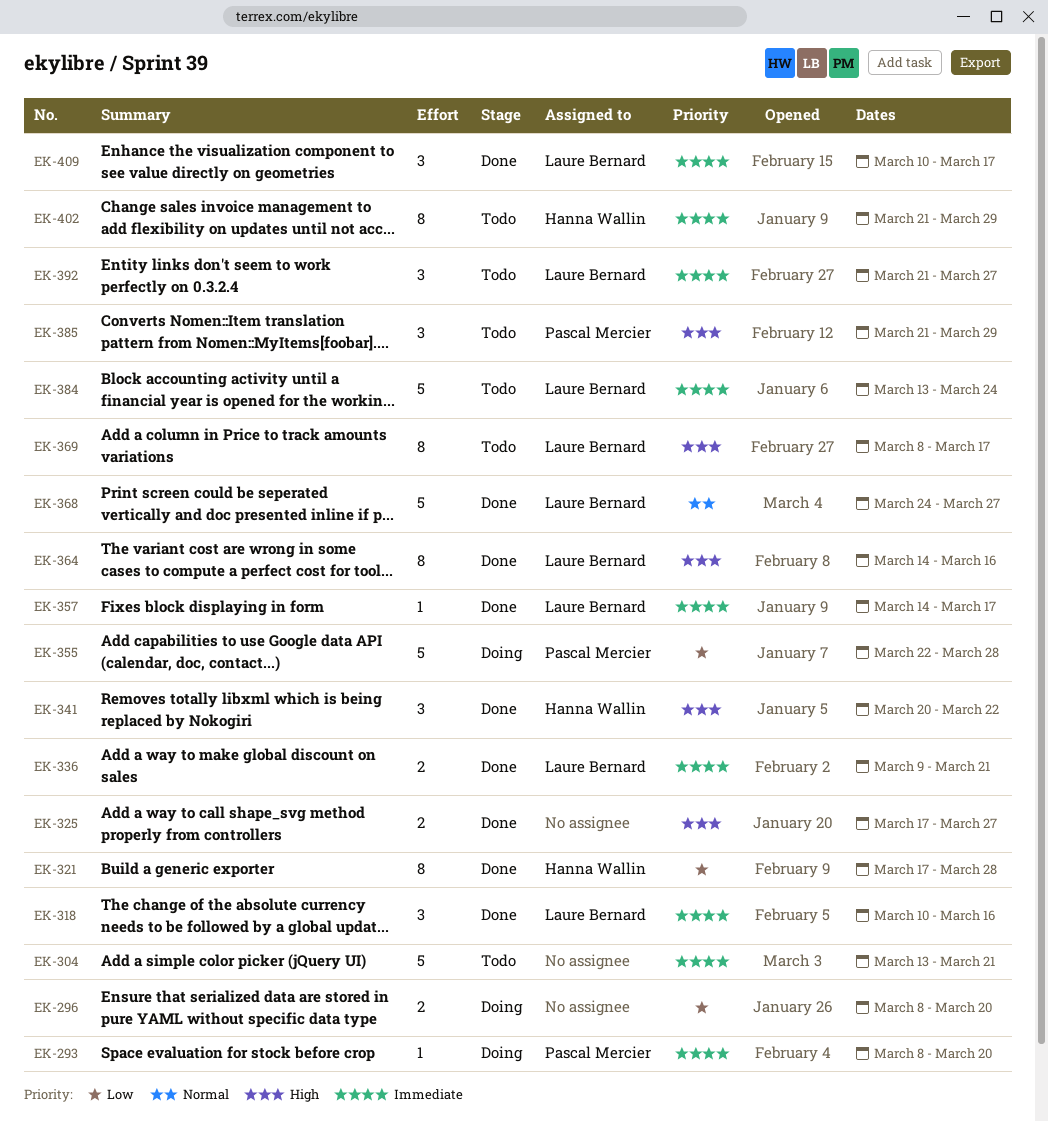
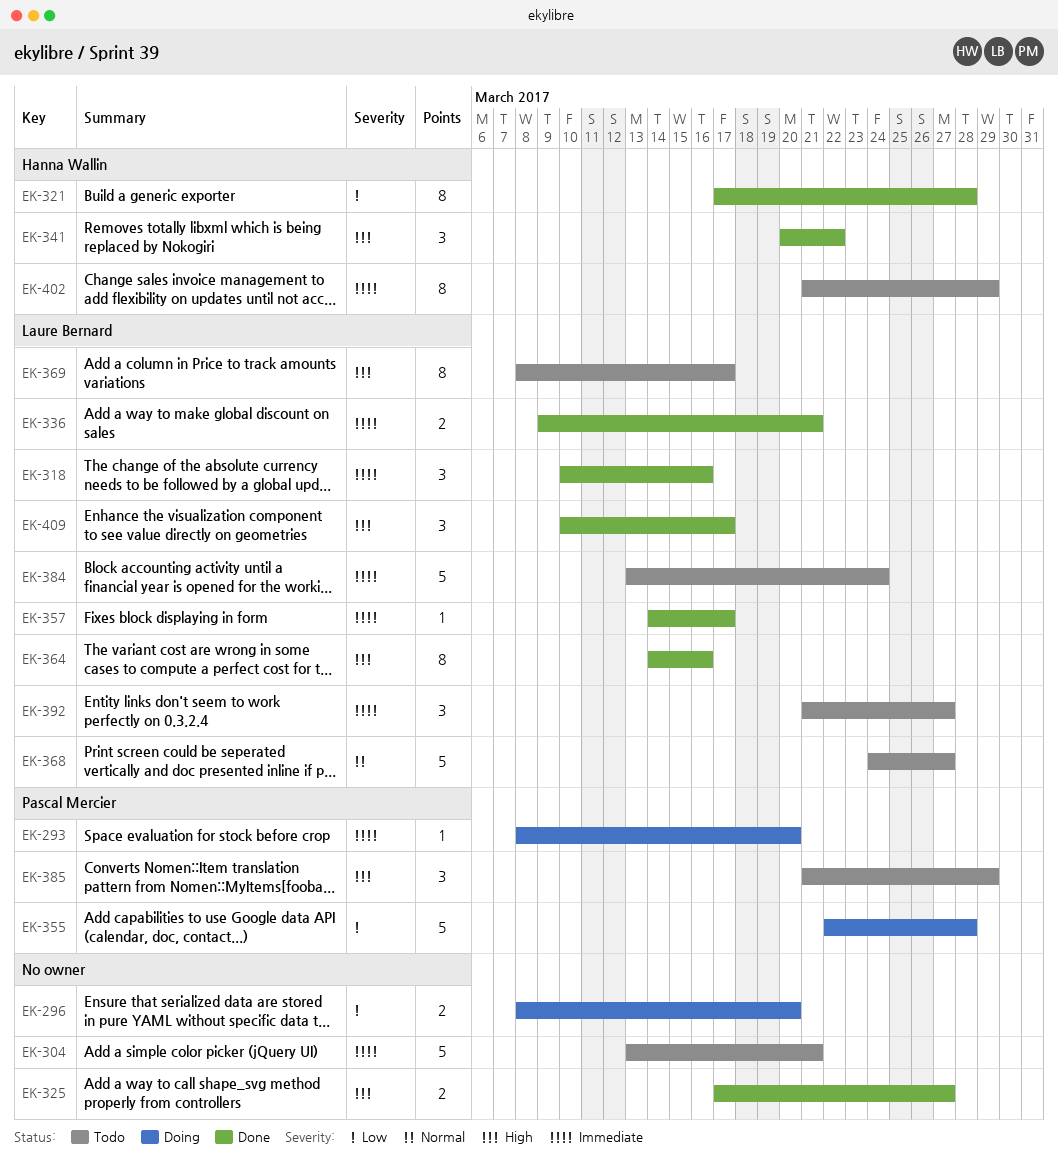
EK-368, status: Done -> Todo
EK-409, priority: Immediate -> High

